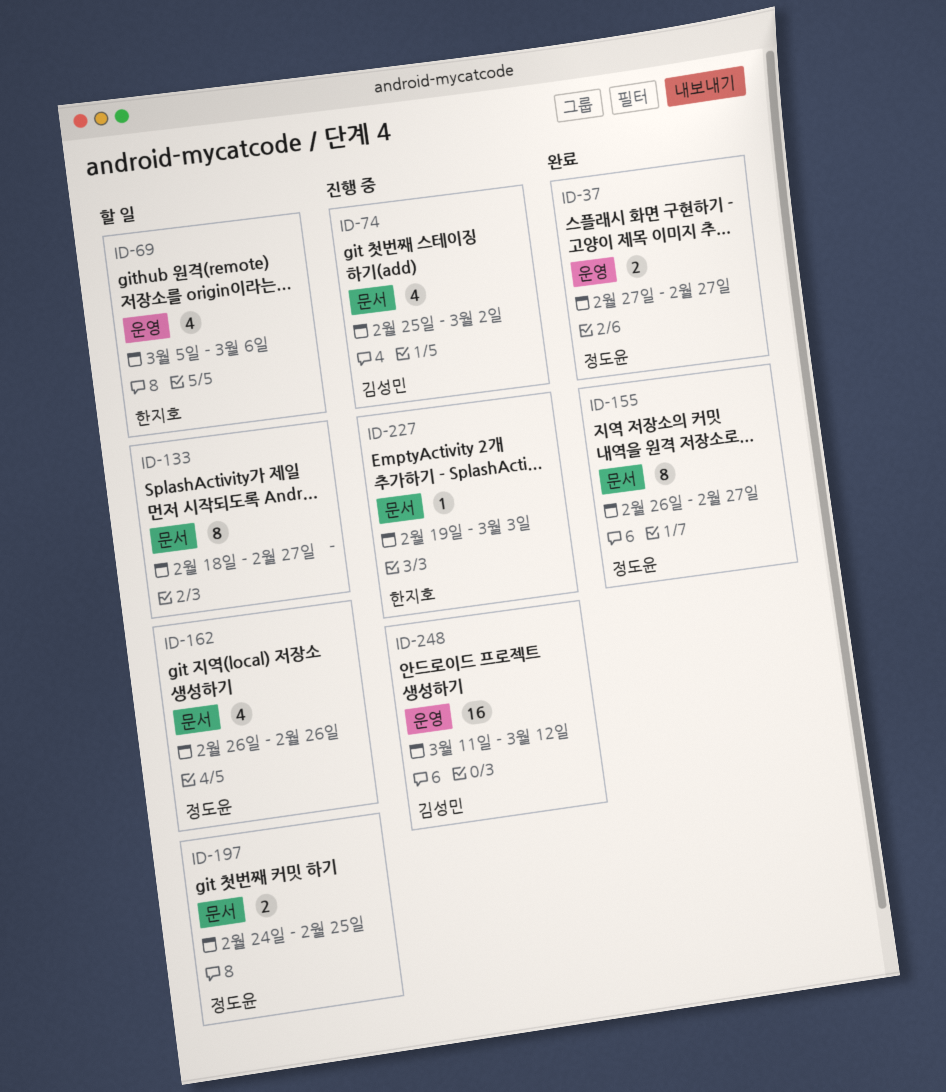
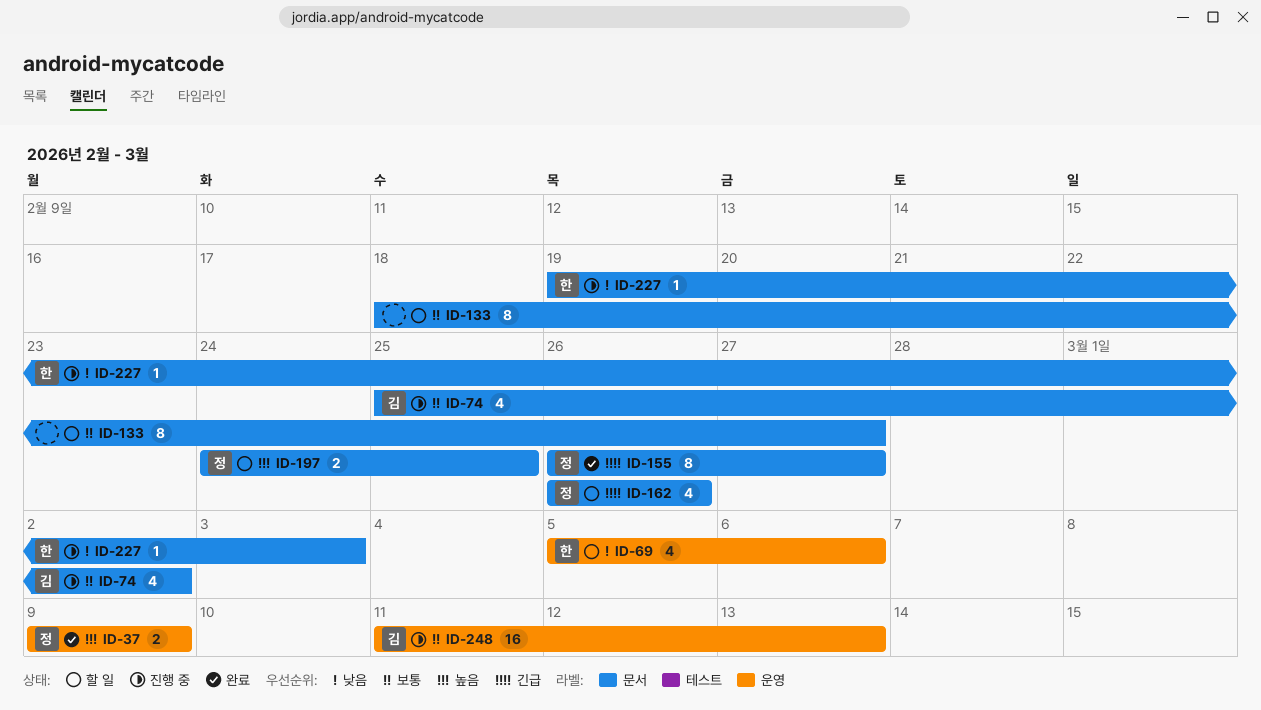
ID-37, start: Feb 27 -> Mar 9
ID-37, due: Feb 27 -> Mar 9
ID-248, due: Mar 12 -> Mar 13

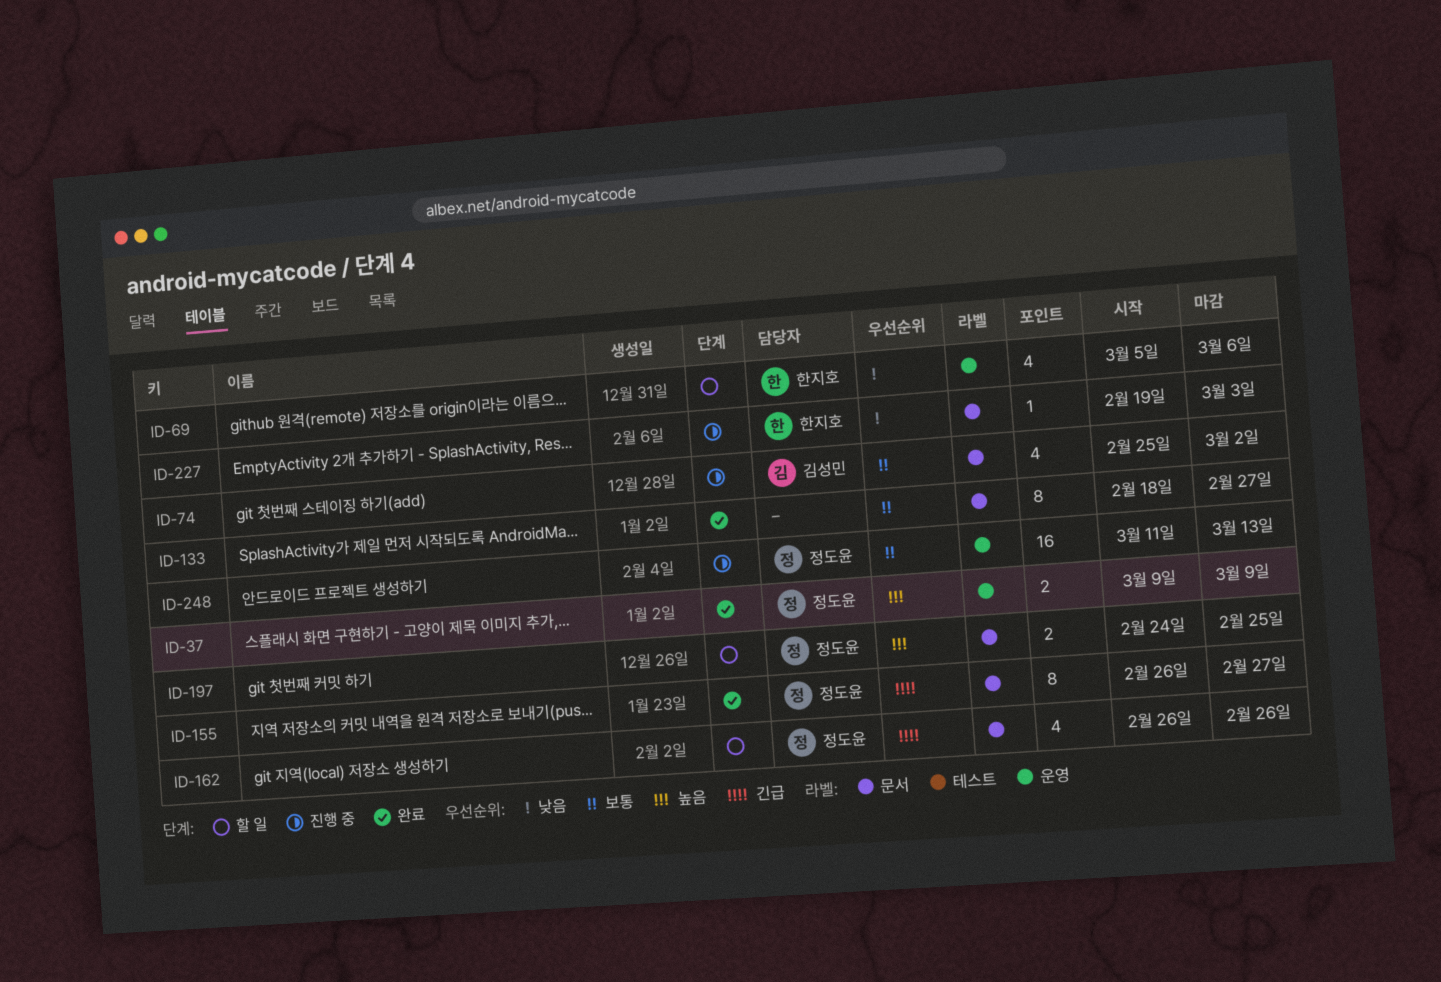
ID-133, status: 할 일 -> 완료
ID-248, owner: 김성민 -> 정도윤

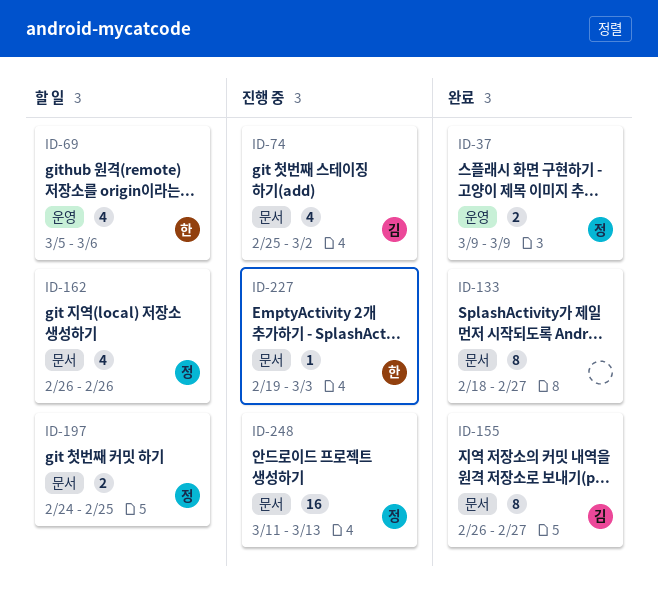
ID-155, owner: 정도윤 -> 김성민
ID-248, label: 운영 -> 문서

